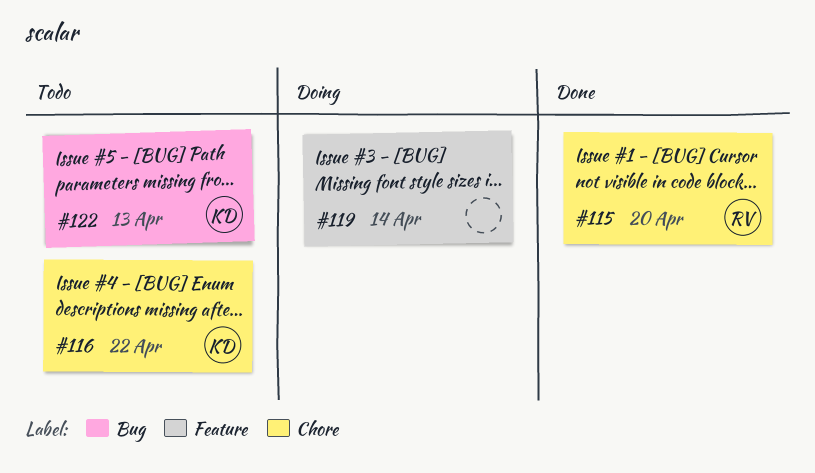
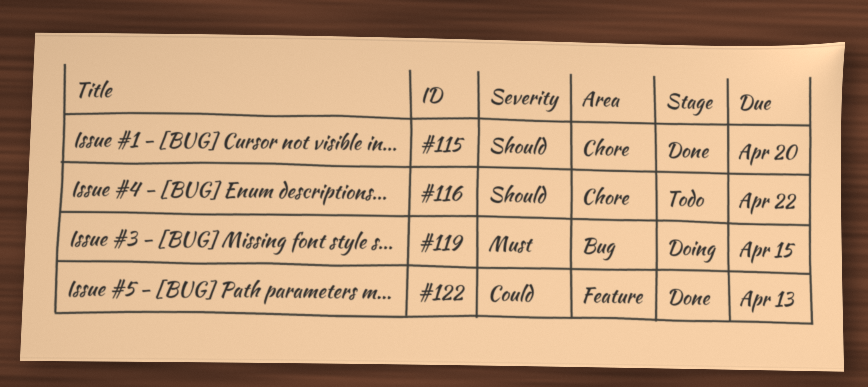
#119, label: Feature -> Bug
#119, due: Apr 14 -> Apr 15
#122, status: Todo -> Done
#122, label: Bug -> Feature

